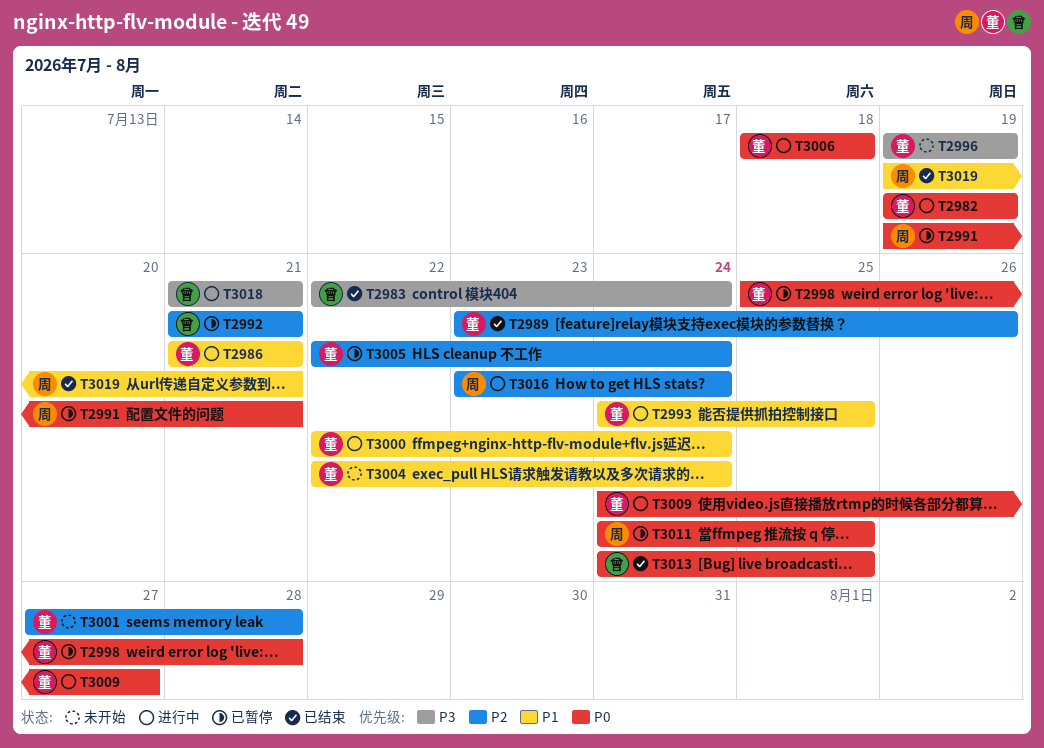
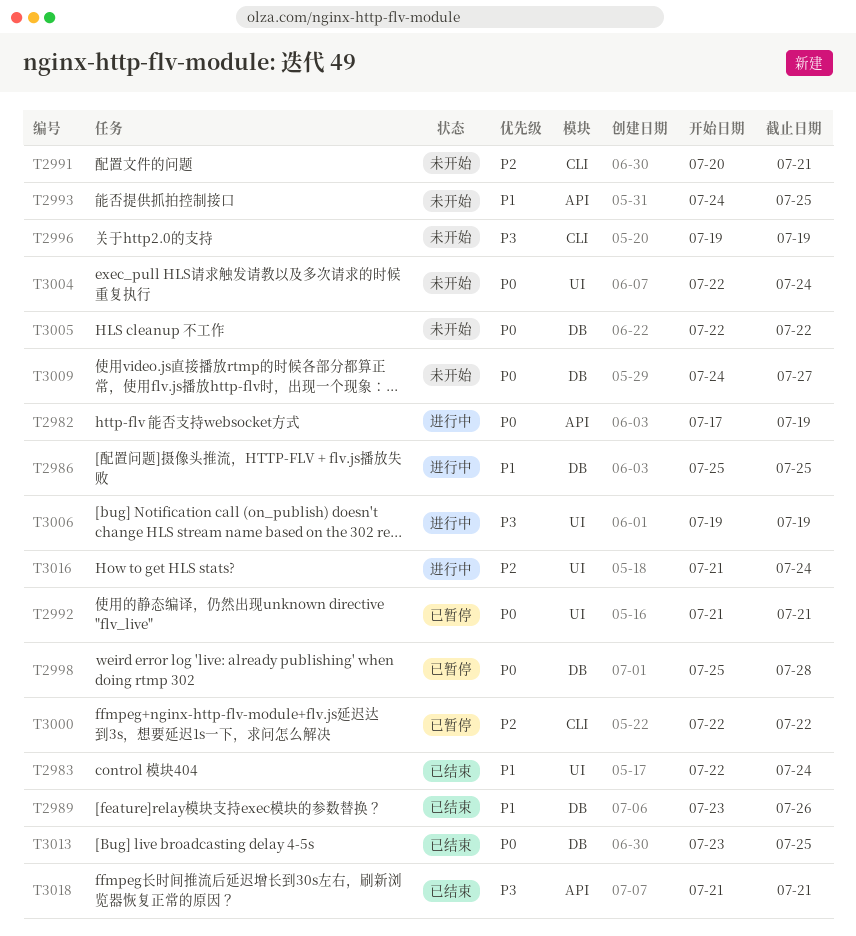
T2982, start: Jul 19 -> Jul 17
T2983, priority: P3 -> P1
T2986, start: Jul 21 -> Jul 25
T2986, due: Jul 21 -> Jul 25
T2989, priority: P2 -> P1
T2991, status: 已暂停 -> 未开始
T2991, priority: P0 -> P2
T2991, start: Jul 19 -> Jul 20
T2992, priority: P2 -> P0
T2993, status: 进行中 -> 未开始
T3000, status: 进行中 -> 已暂停
T3000, priority: P1 -> P2
T3000, due: Jul 24 -> Jul 22
T3001: present -> none
T3004, priority: P1 -> P0
T3005, status: 已暂停 -> 未开始
T3005, priority: P2 -> P0
T3005, due: Jul 24 -> Jul 22
T3006, priority: P0 -> P3
T3006, start: Jul 18 -> Jul 19
T3006, due: Jul 18 -> Jul 19
T3009, status: 进行中 -> 未开始
T3011: present -> none
T3013, start: Jul 24 -> Jul 23
T3016, start: Jul 23 -> Jul 21
T3018, status: 进行中 -> 已结束
T3019: present -> none

